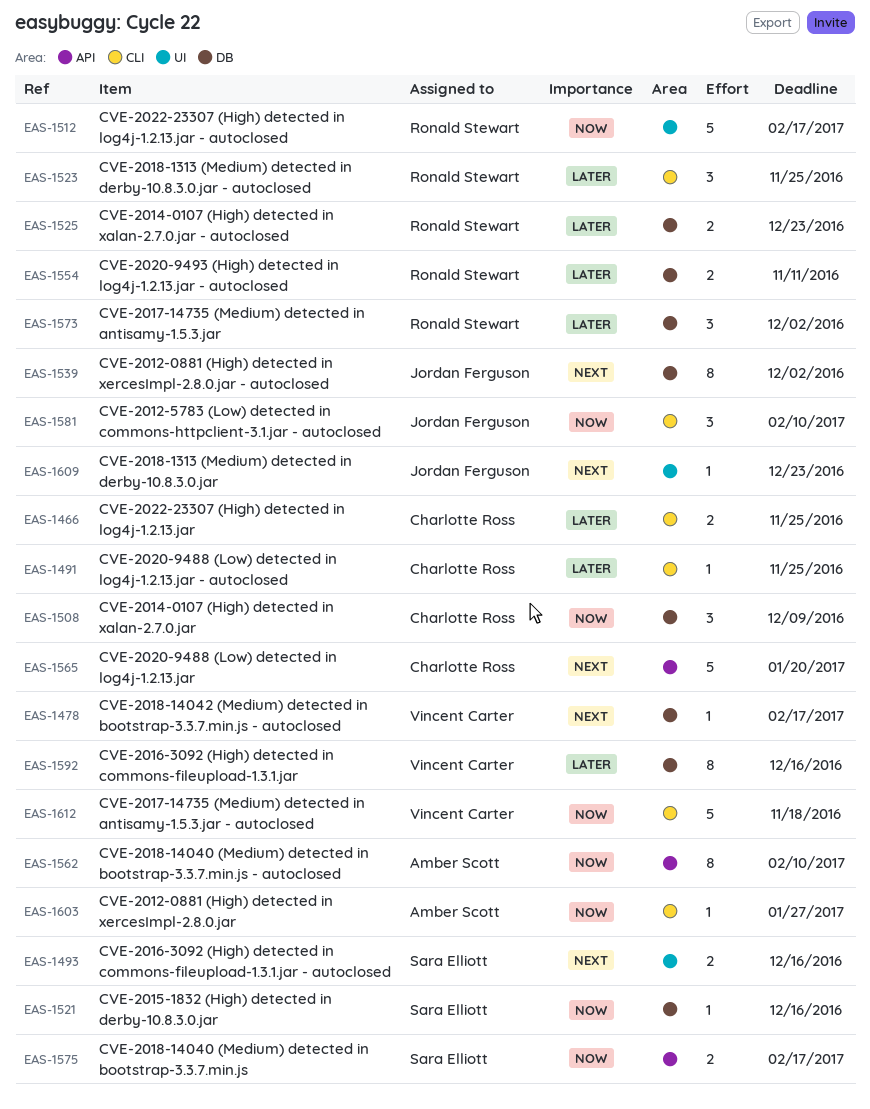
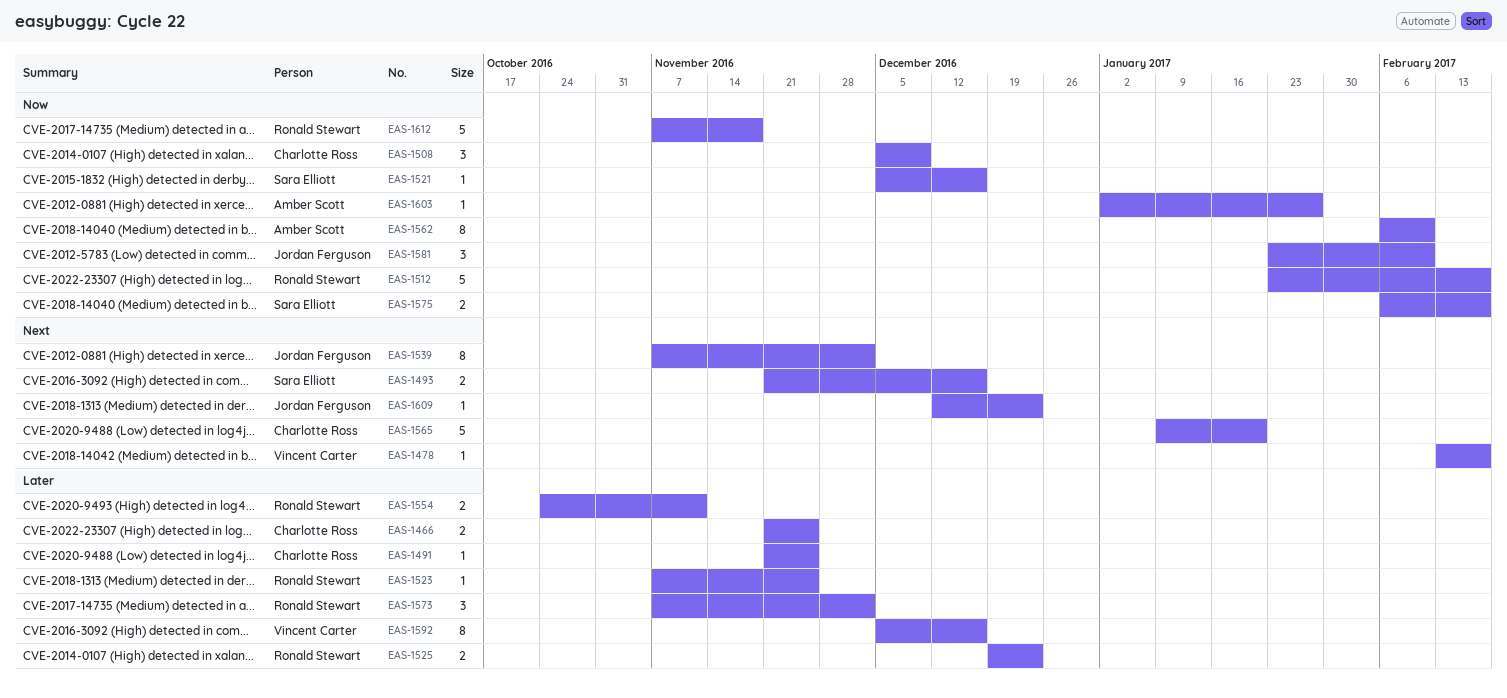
EAS-1523, estimate: 3 -> 1
EAS-1612, owner: Vincent Carter -> Ronald Stewart

